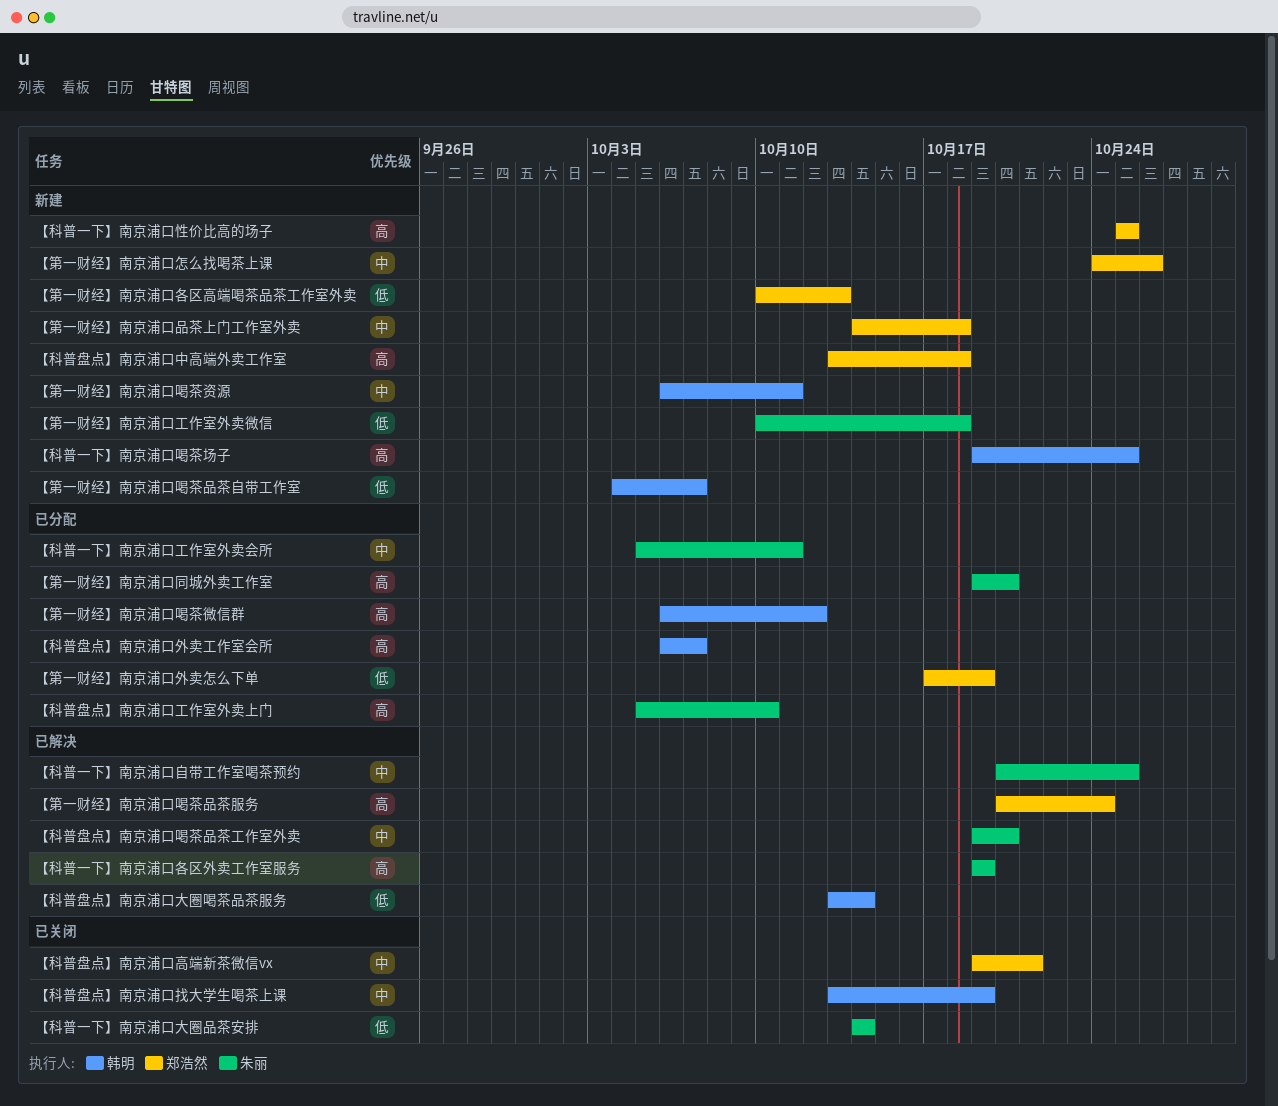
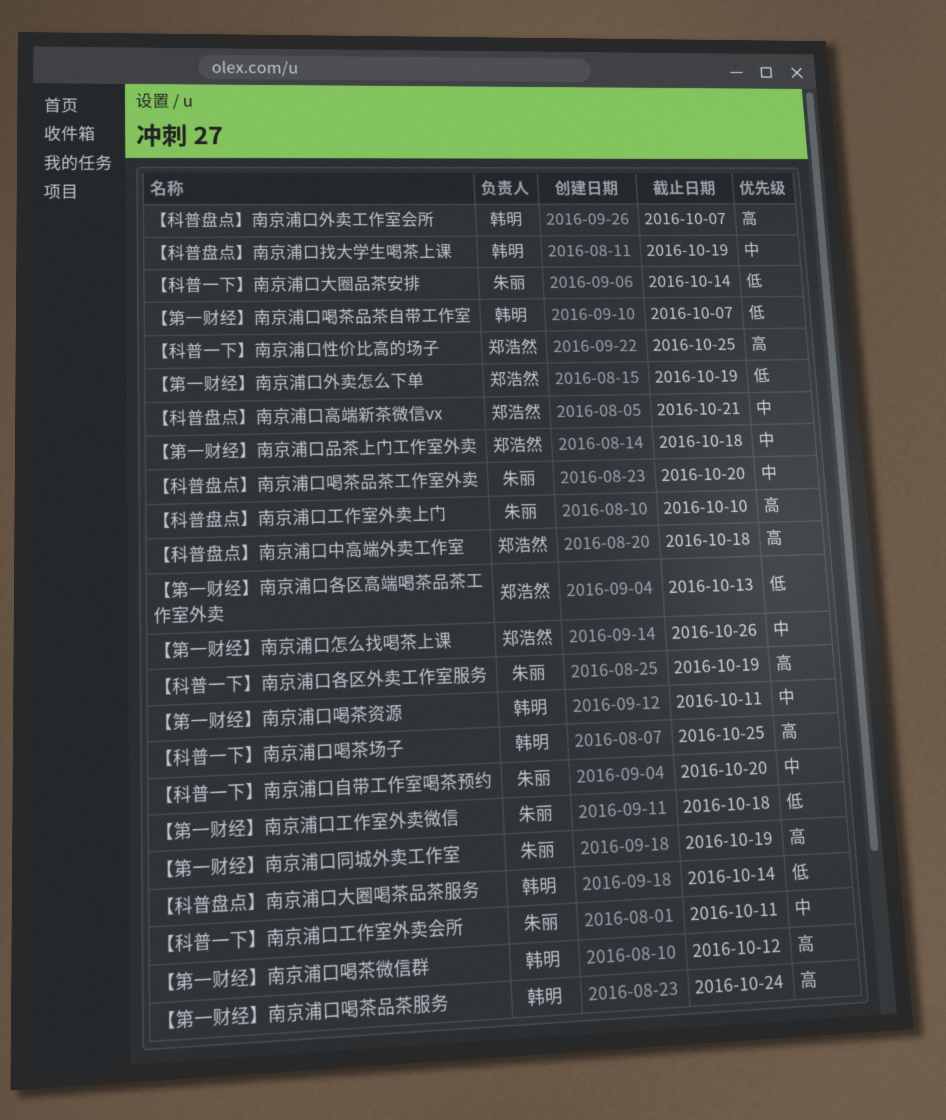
【科普一下】南京浦口自带工作室喝茶预约, due: Oct 25 -> Oct 20
【第一财经】南京浦口同城外卖工作室, due: Oct 20 -> Oct 19
【第一财经】南京浦口喝茶品茶服务, owner: 郑浩然 -> 韩明

